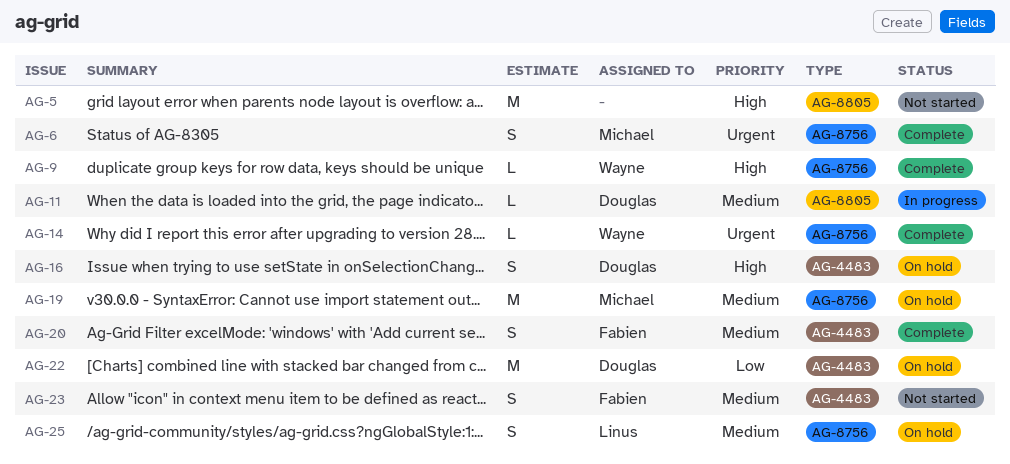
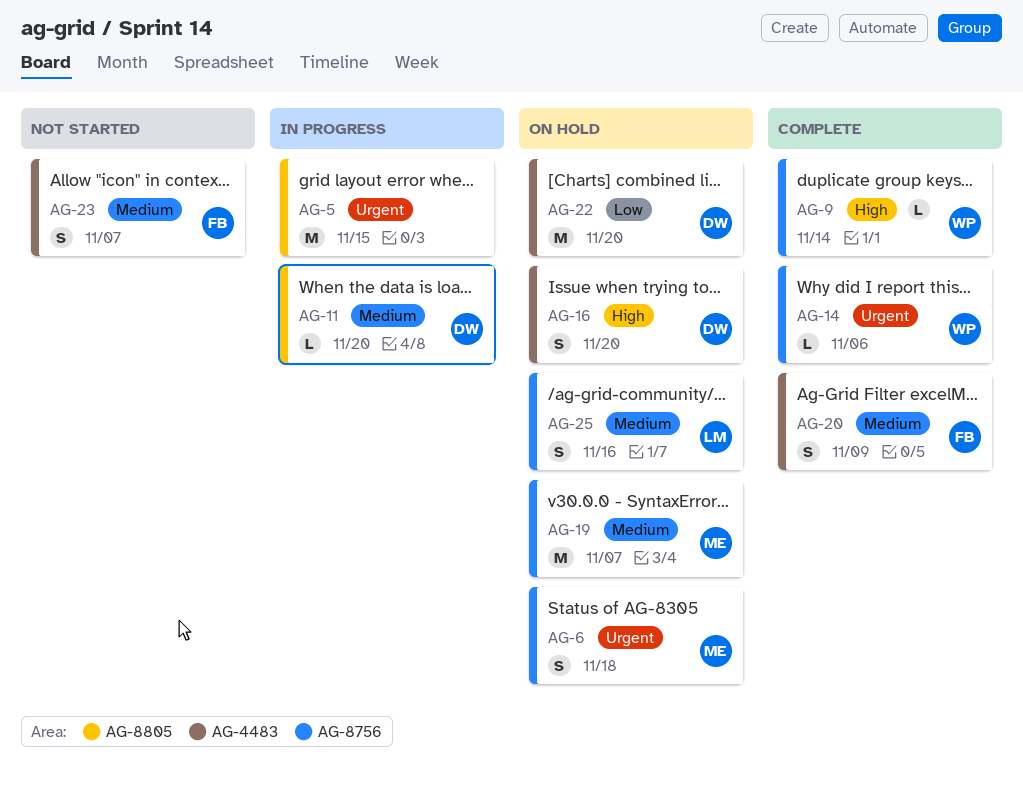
AG-5, status: Not started -> In progress
AG-5, priority: High -> Urgent
AG-6, status: Complete -> On hold

